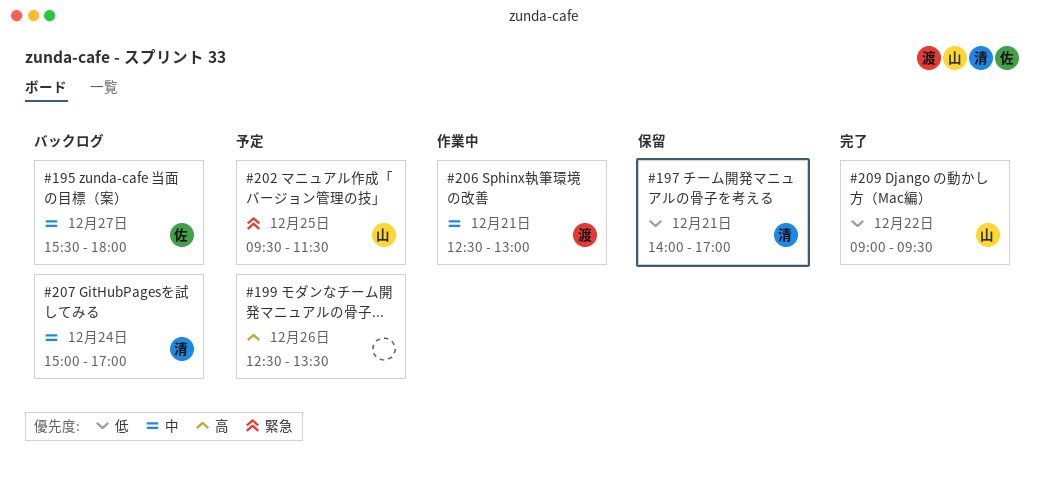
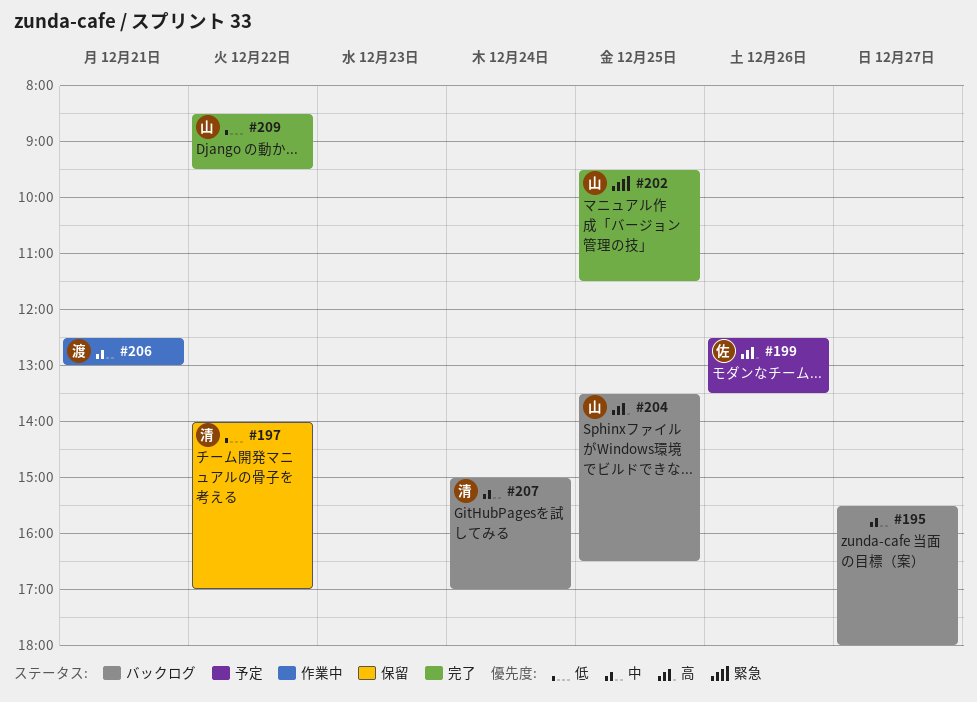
#195, owner: 佐 -> none
#197, day: Dec 21 -> Dec 22
#199, owner: none -> 佐
#202, status: 予定 -> 完了
#204: none -> present
#209, begins: 09:00 -> 08:30

